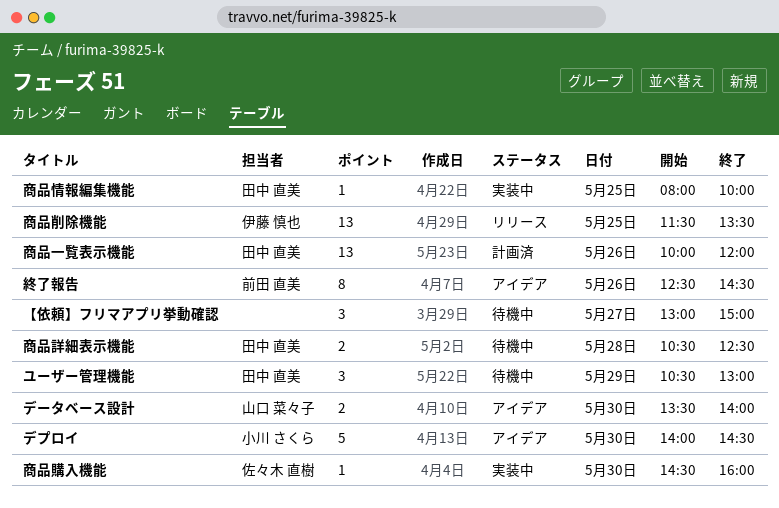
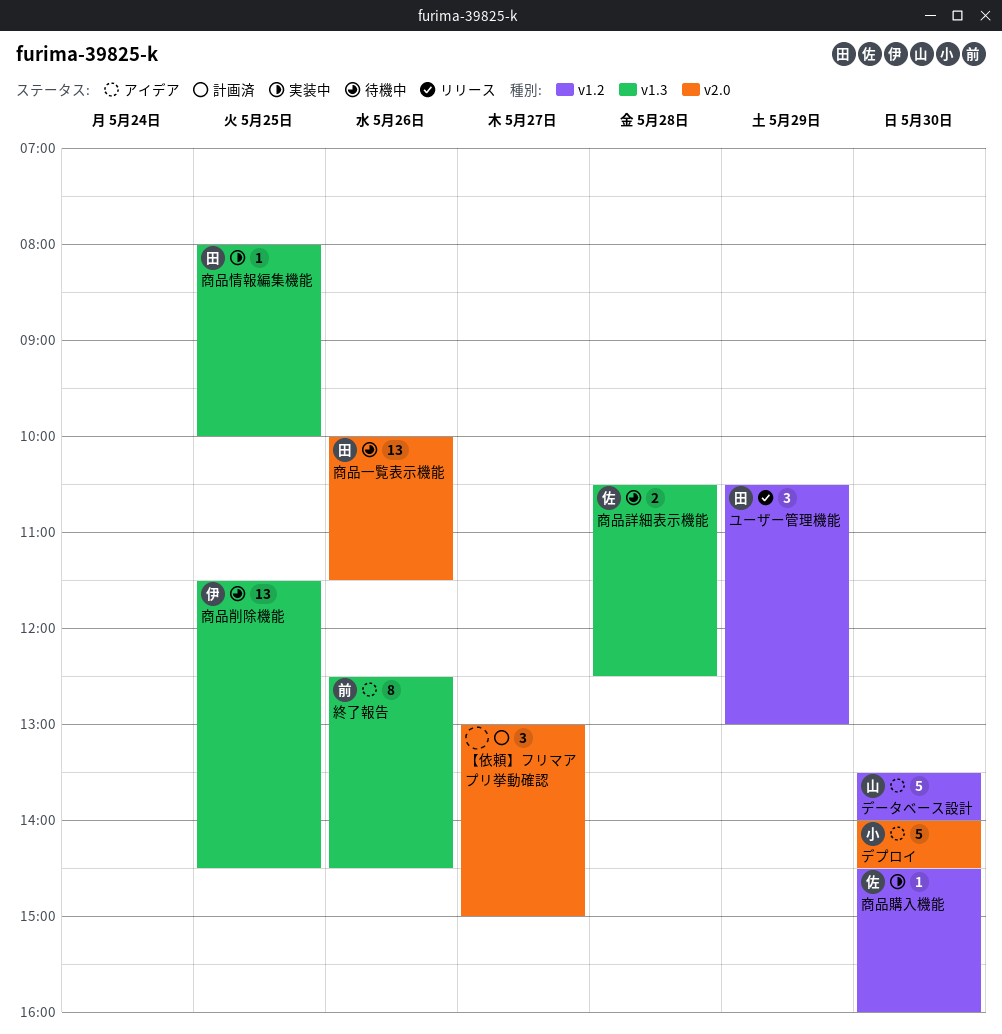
【依頼】フリマアプリ挙動確認, status: 待機中 -> 計画済
データベース設計, estimate: 2 -> 5
ユーザー管理機能, status: 待機中 -> リリース
商品一覧表示機能, status: 計画済 -> 待機中
商品一覧表示機能, ends: 12:00 -> 11:30
商品削除機能, status: リリース -> 待機中
商品削除機能, ends: 13:30 -> 14:30
商品詳細表示機能, owner: 田中 直美 -> 佐々木 直樹

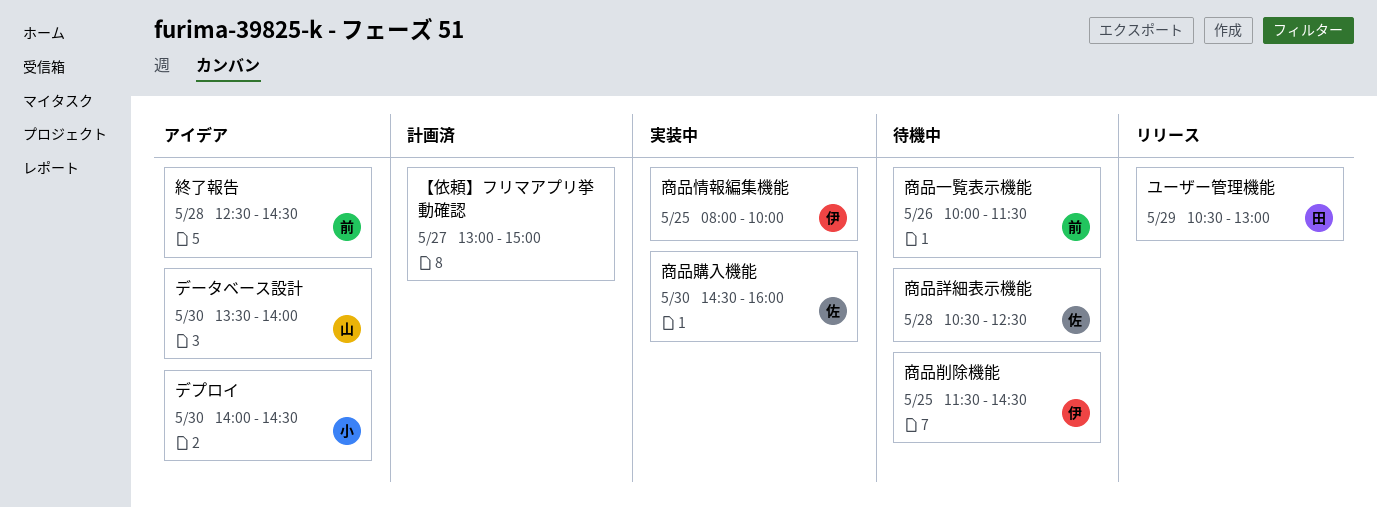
商品一覧表示機能, owner: 田 -> 前
商品情報編集機能, owner: 田 -> 伊
終了報告, day: May 26 -> May 28

